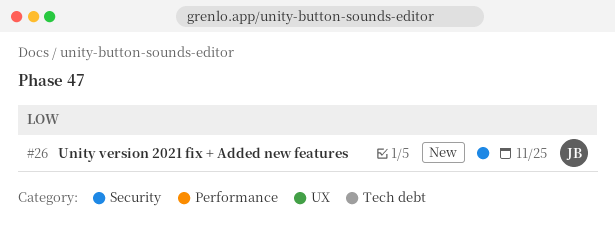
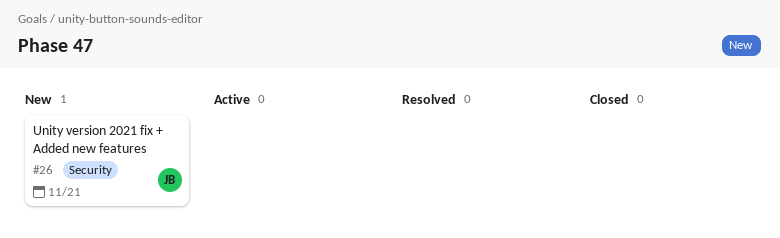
#26, due: Nov 25 -> Nov 21

